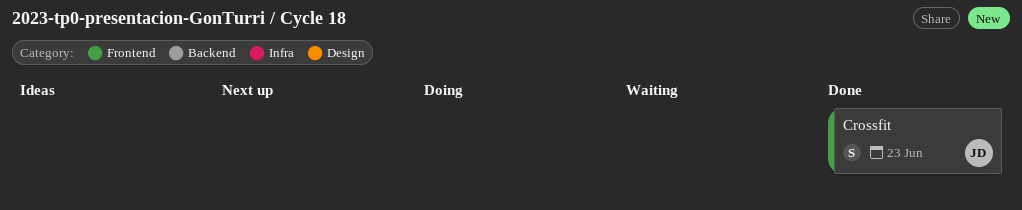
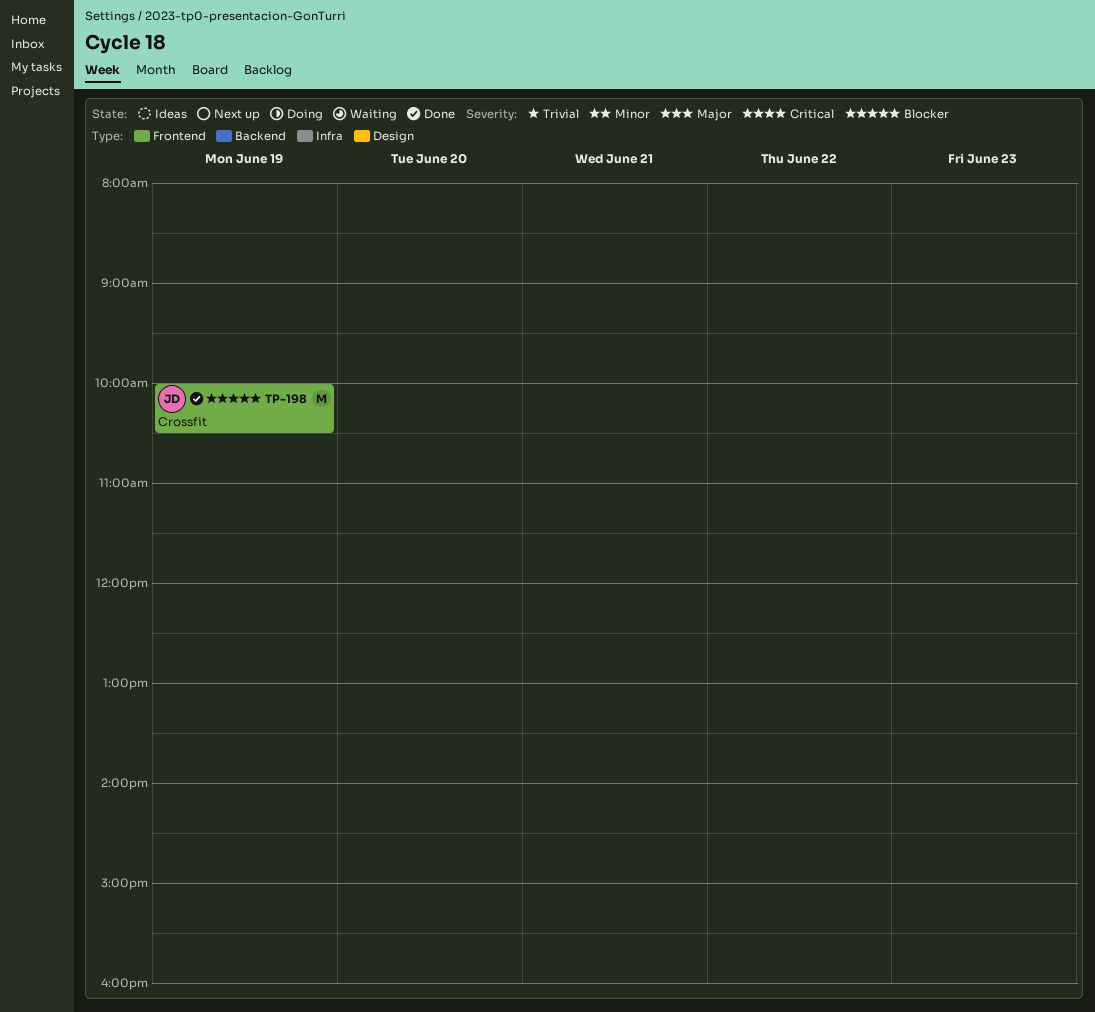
Crossfit, estimate: S -> M
Crossfit, day: Jun 23 -> Jun 19

